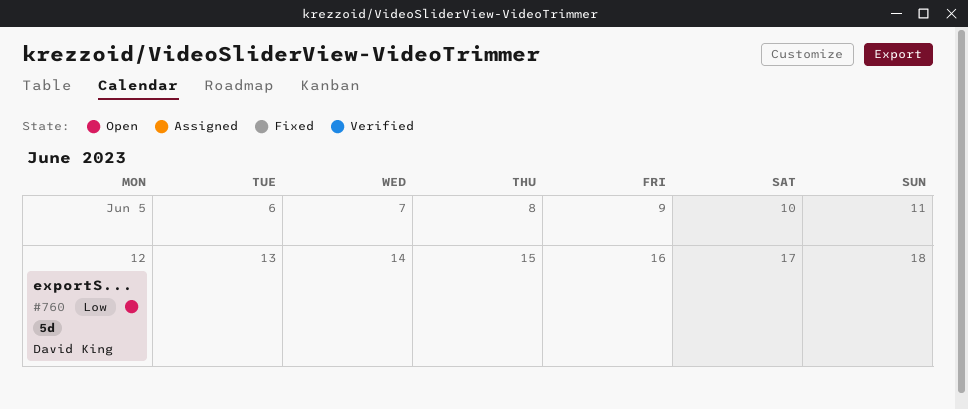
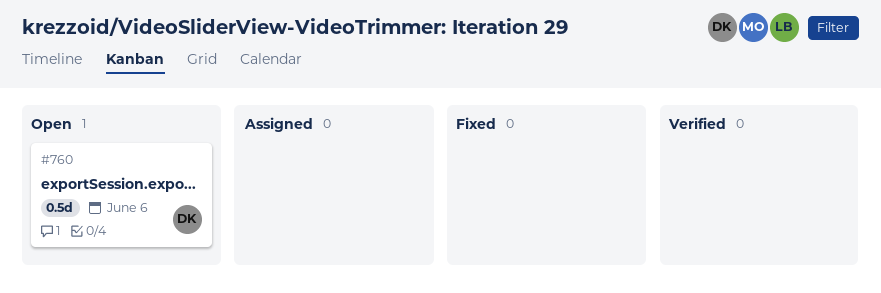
#760, estimate: 5d -> 0.5d
#760, due: Jun 12 -> Jun 6

